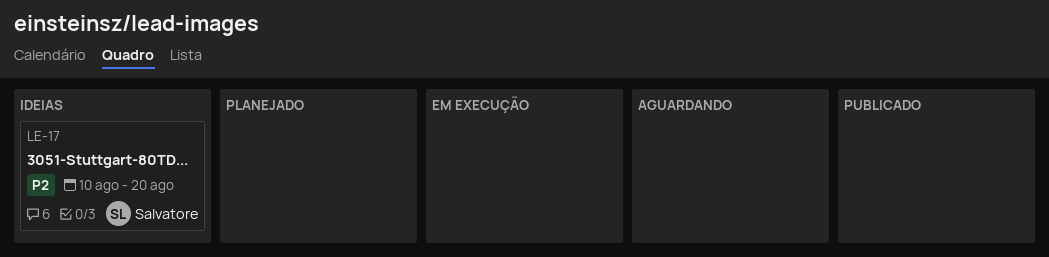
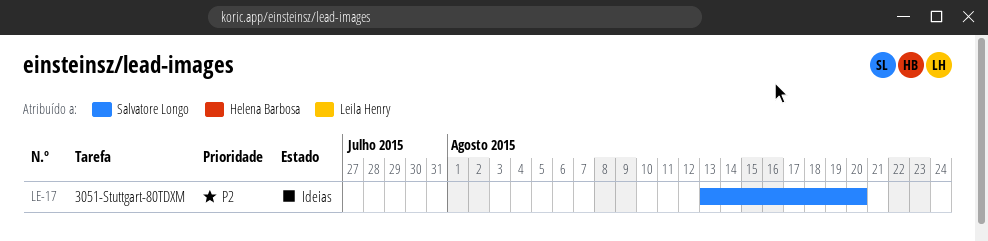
LE-17, start: Aug 10 -> Aug 13

